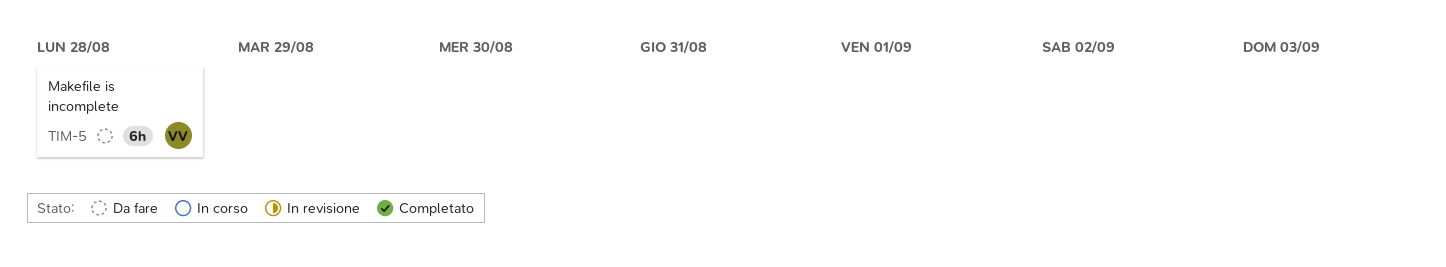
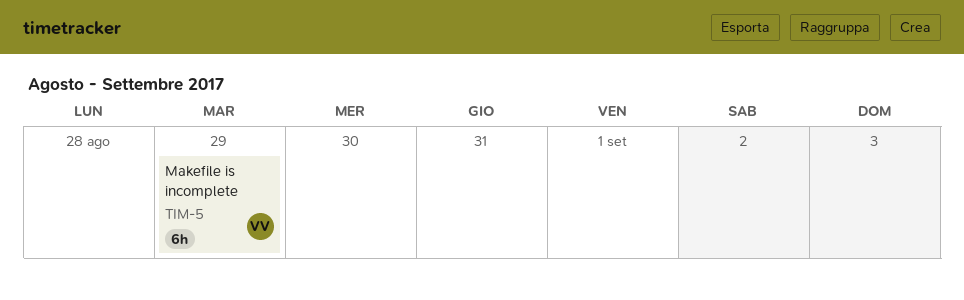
TIM-5, due: Aug 28 -> Aug 29

